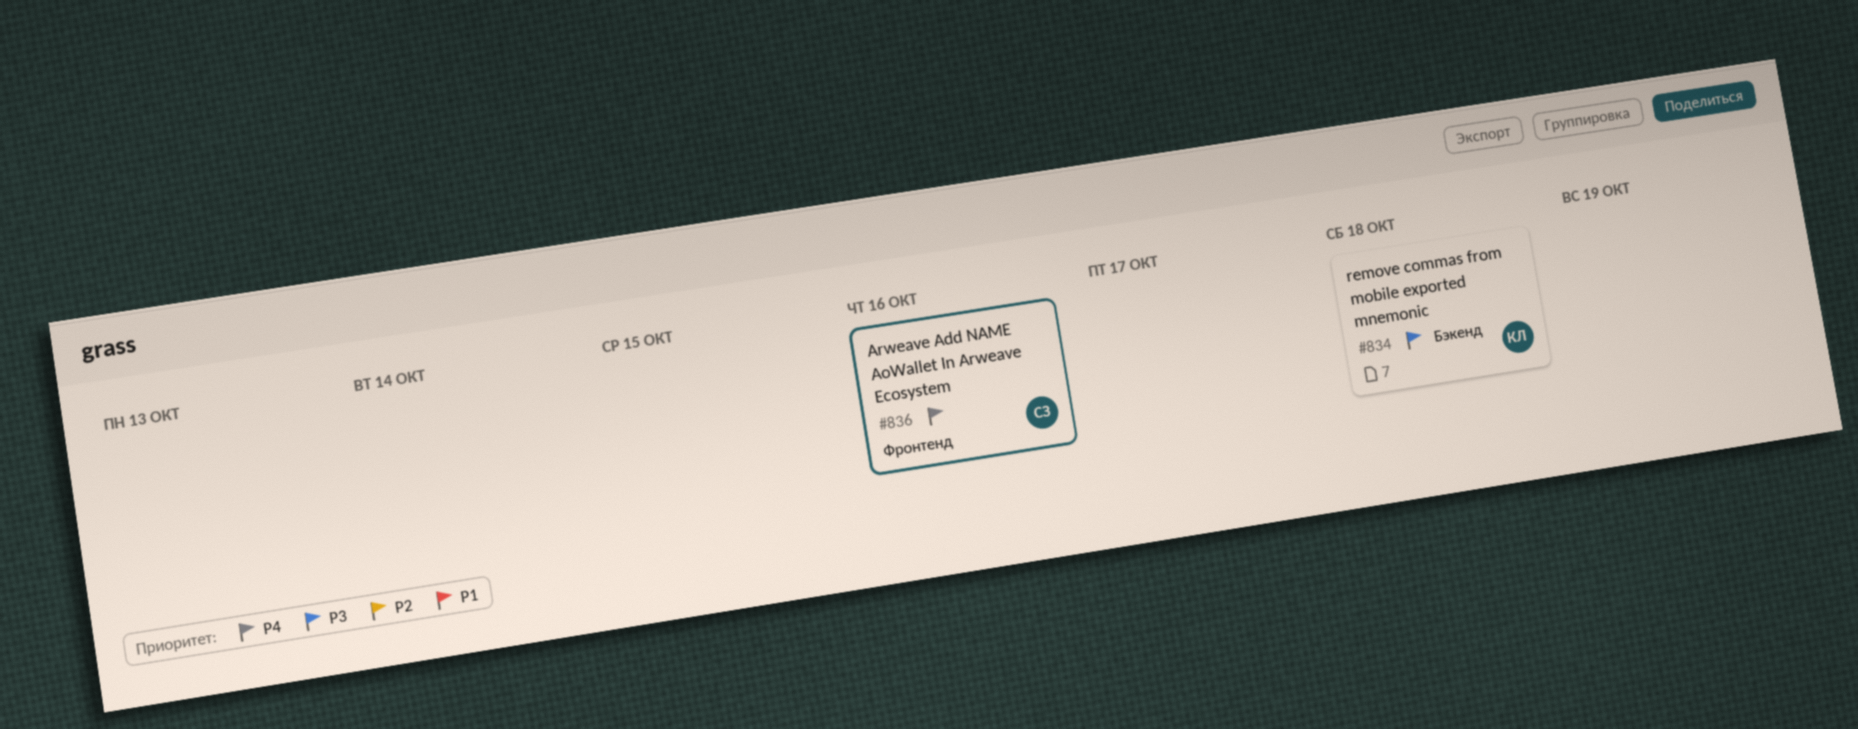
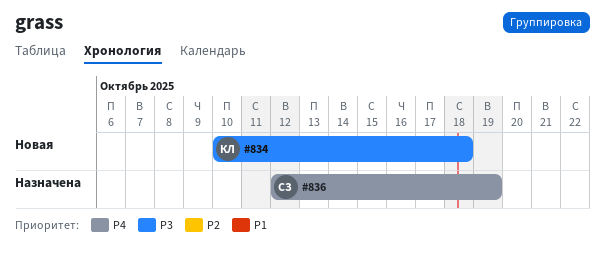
#836, due: Oct 16 -> Oct 19

